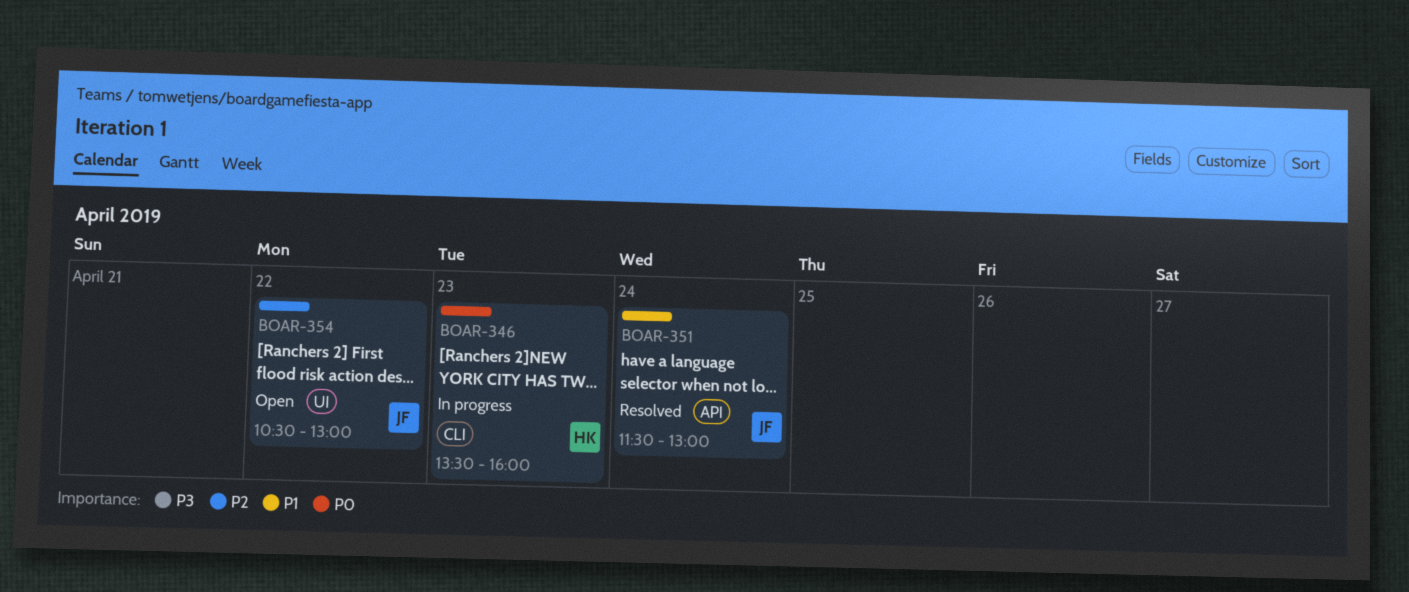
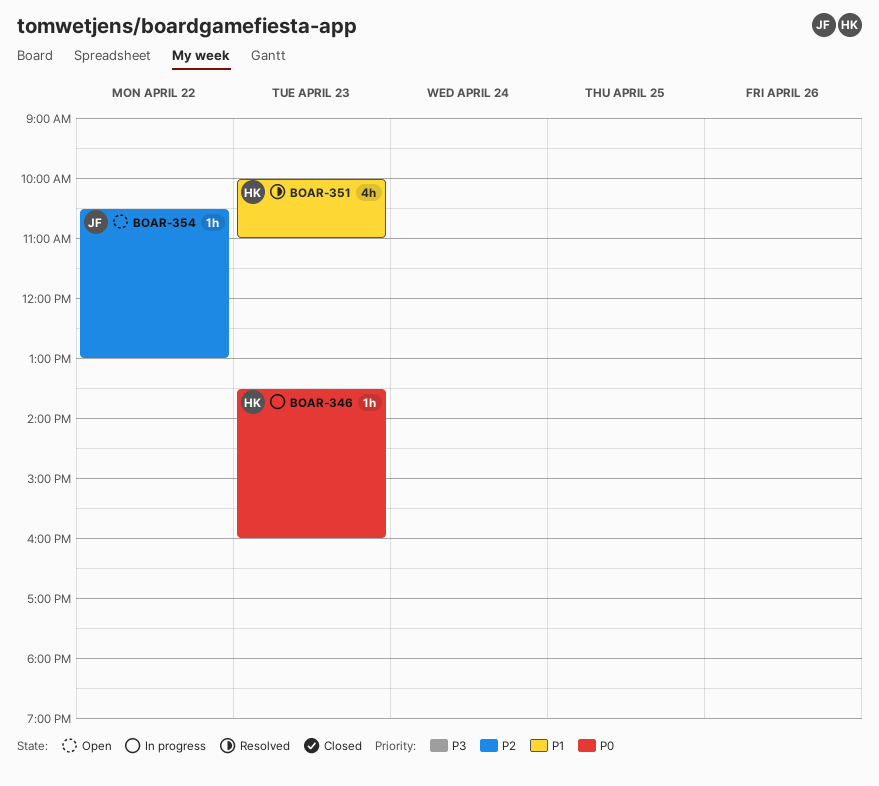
BOAR-351, owner: JF -> HK
BOAR-351, day: Apr 24 -> Apr 23
BOAR-351, begins: 11:30 -> 10:00
BOAR-351, ends: 13:00 -> 11:00

